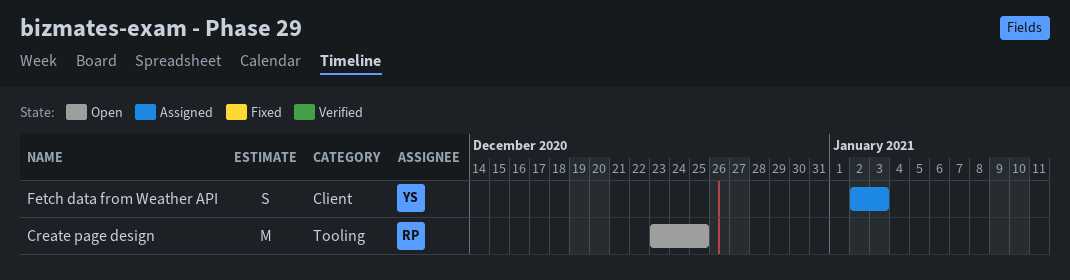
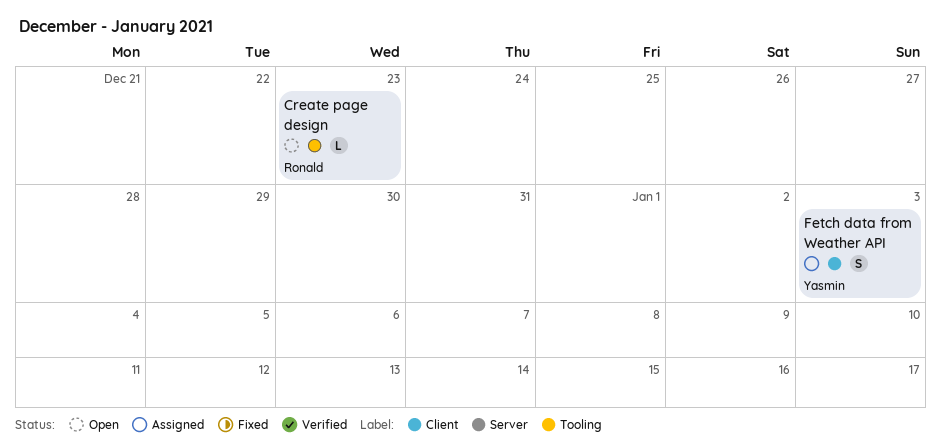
Create page design, estimate: M -> L
Create page design, due: Dec 25 -> Dec 23

